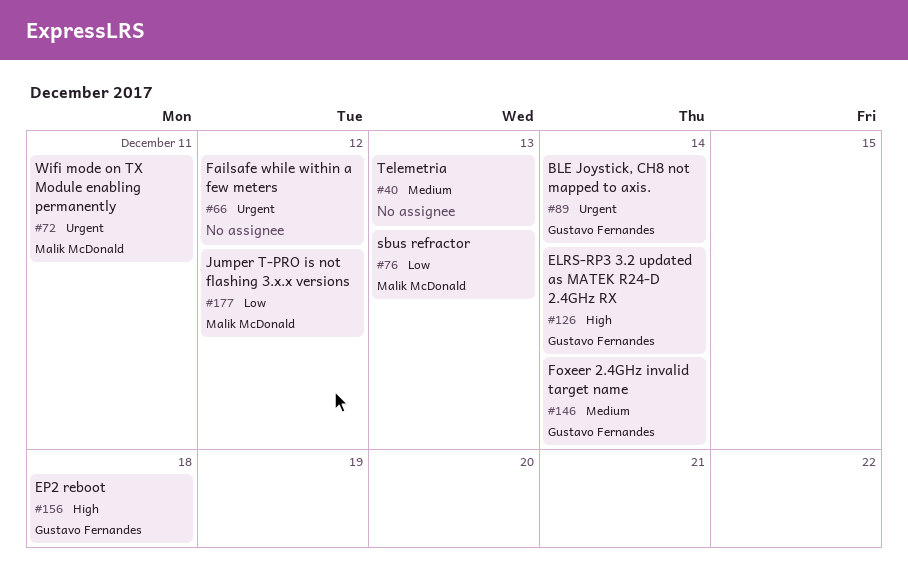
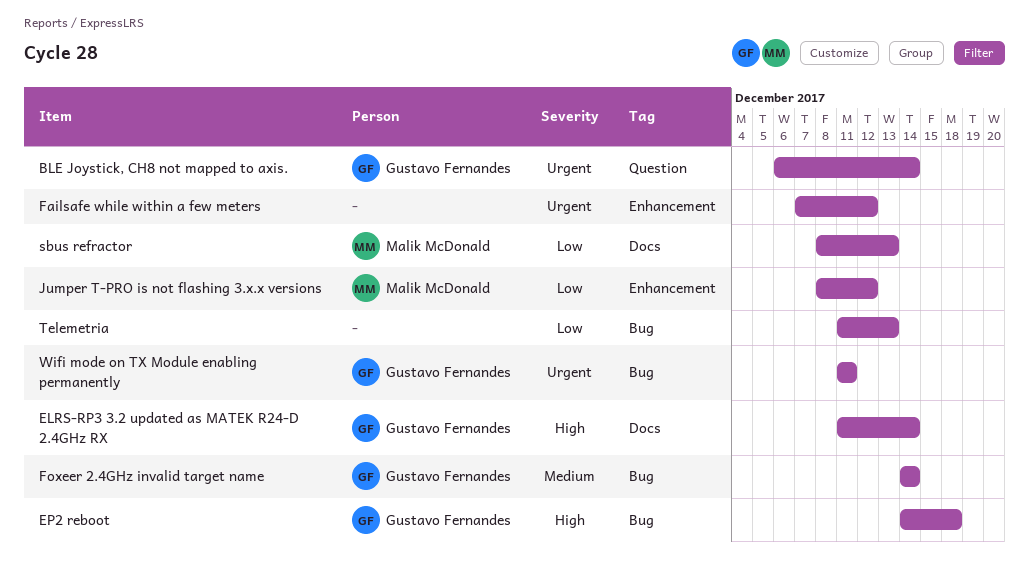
Telemetria, priority: Medium -> Low
Wifi mode on TX Module enabling permanently, owner: Malik McDonald -> Gustavo Fernandes

